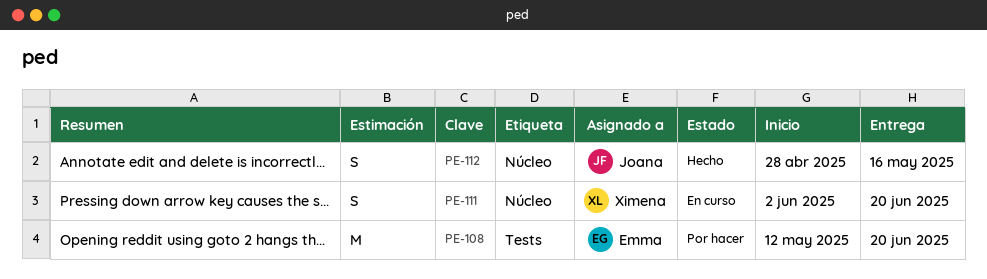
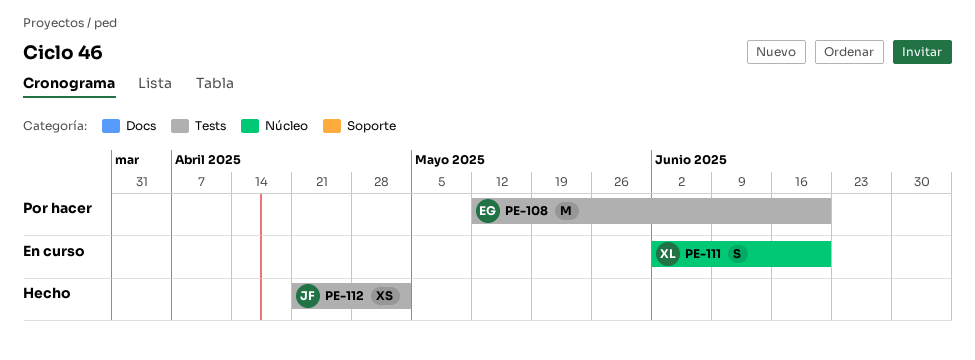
PE-112, label: Núcleo -> Tests
PE-112, estimate: S -> XS
PE-112, start: Apr 28 -> Apr 21
PE-112, due: May 16 -> May 2

